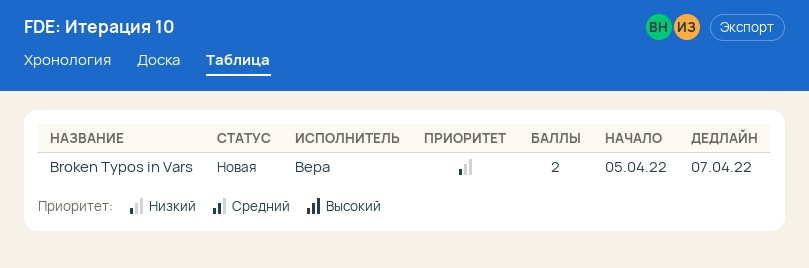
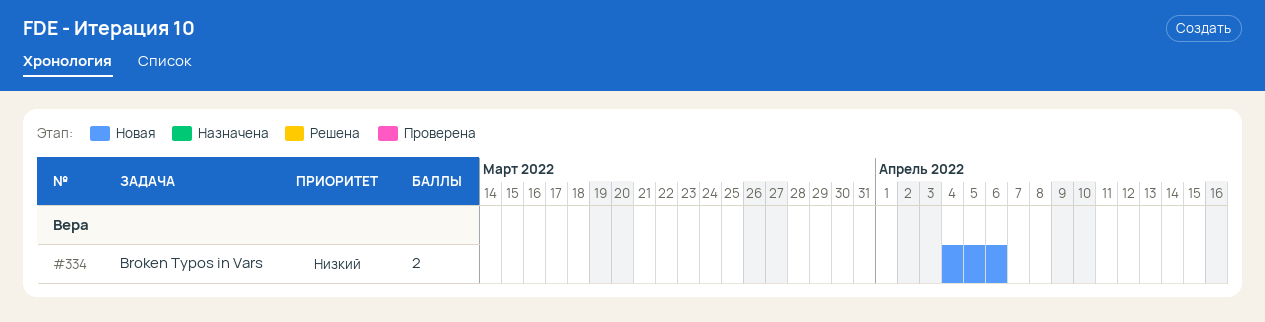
Broken Typos in Vars, start: Apr 5 -> Apr 4
Broken Typos in Vars, due: Apr 7 -> Apr 6

